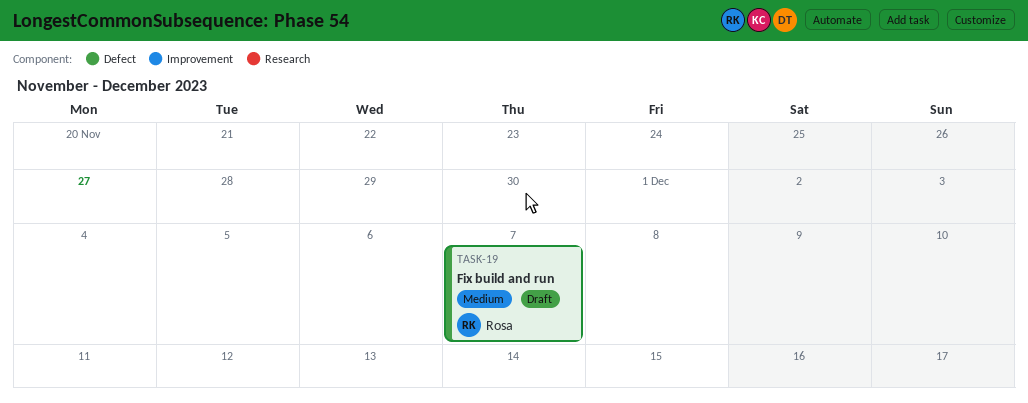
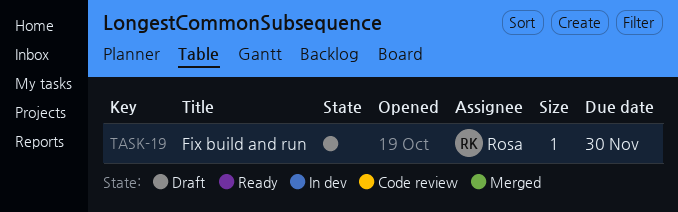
TASK-19, due: Dec 7 -> Nov 30

